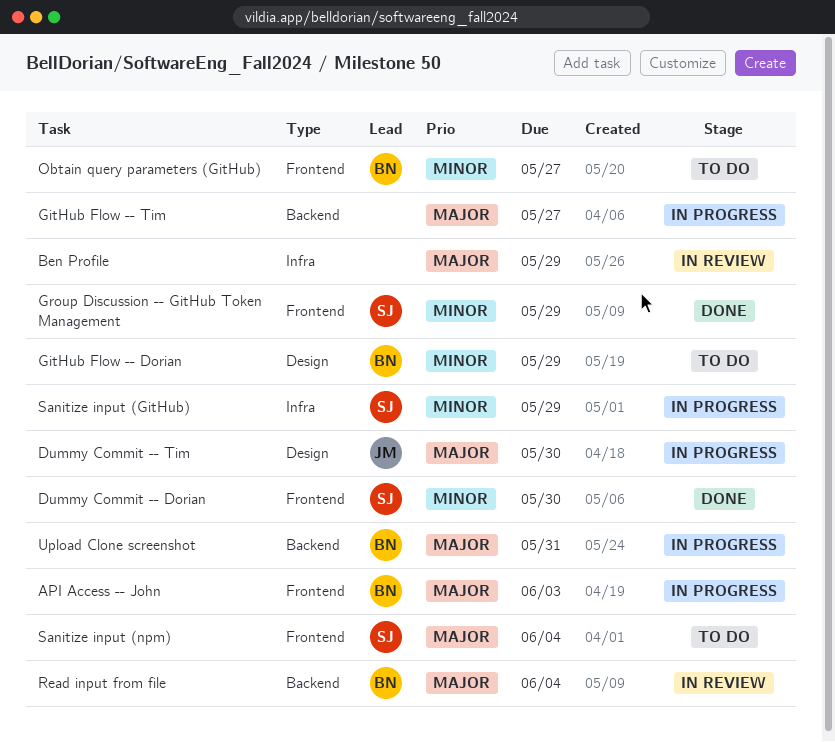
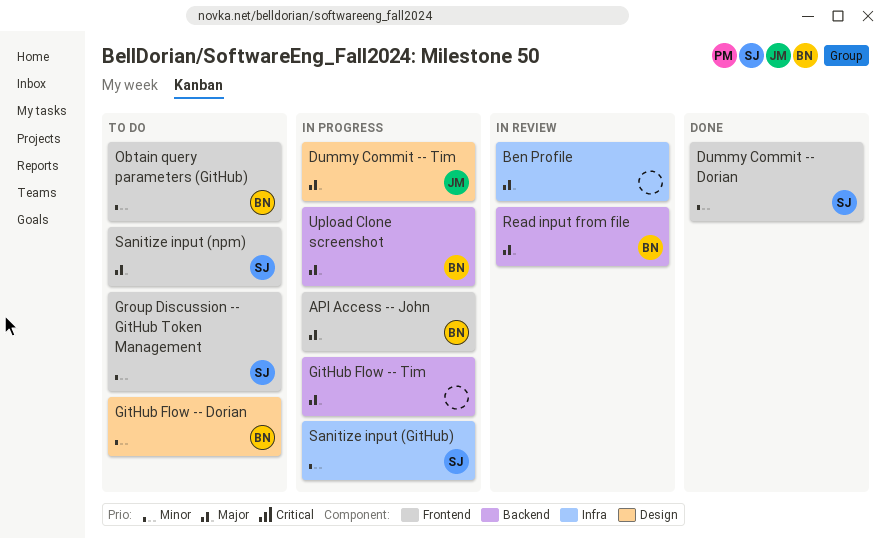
Group Discussion -- GitHub Token Management, status: Done -> To do

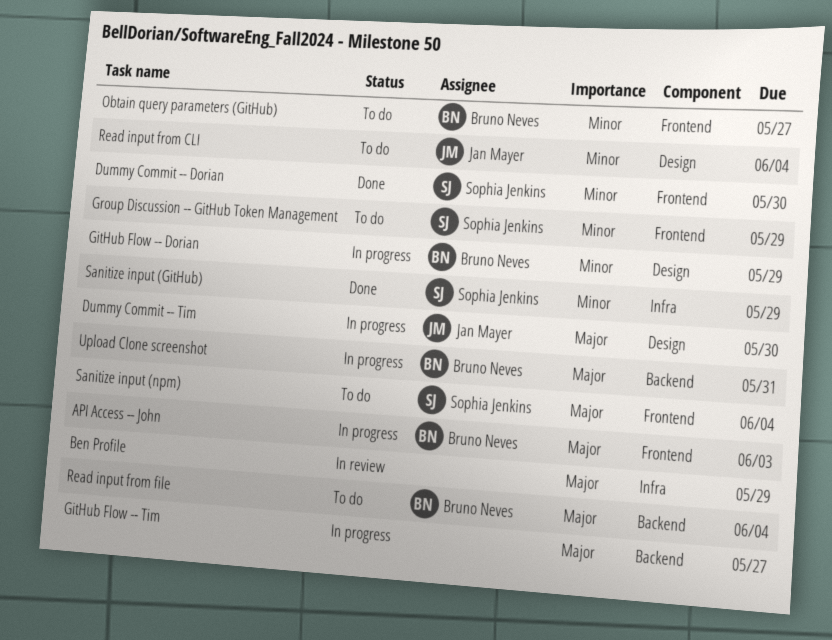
GitHub Flow -- Dorian, status: To do -> In progress
Read input from CLI: none -> present
Read input from file, status: In review -> To do
Sanitize input (GitHub), status: In progress -> Done

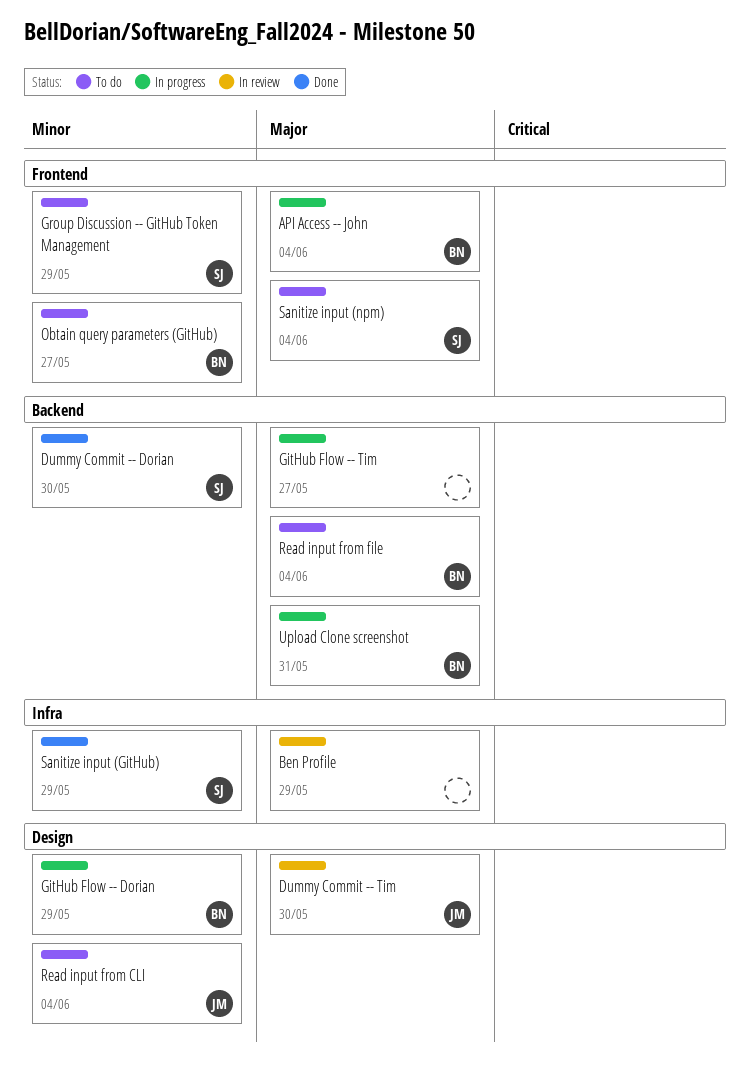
API Access -- John, due: Jun 3 -> Jun 4
Dummy Commit -- Dorian, label: Frontend -> Backend
Dummy Commit -- Tim, status: In progress -> In review

